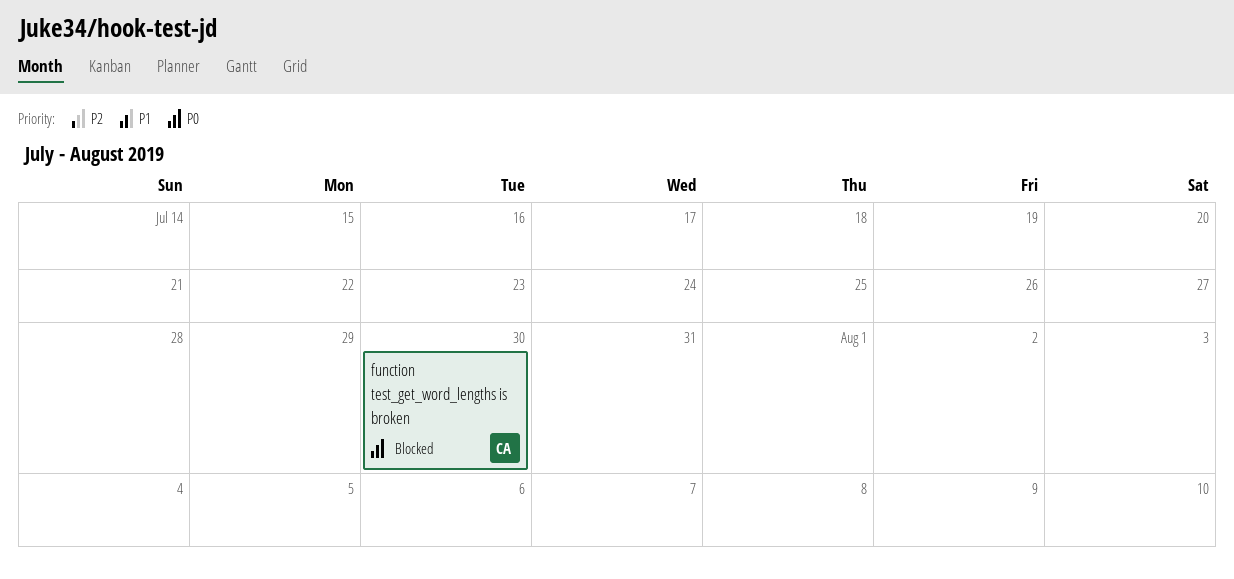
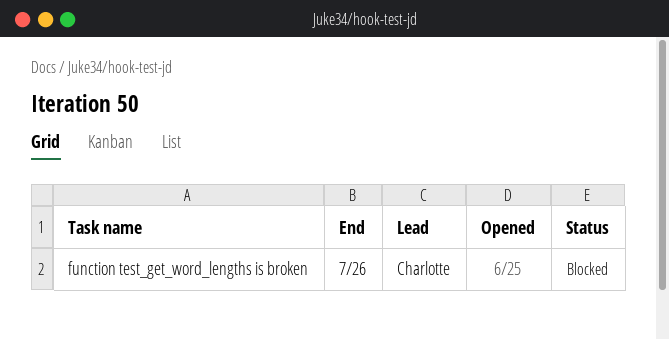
function test_get_word_lengths is broken, due: Jul 30 -> Jul 26

